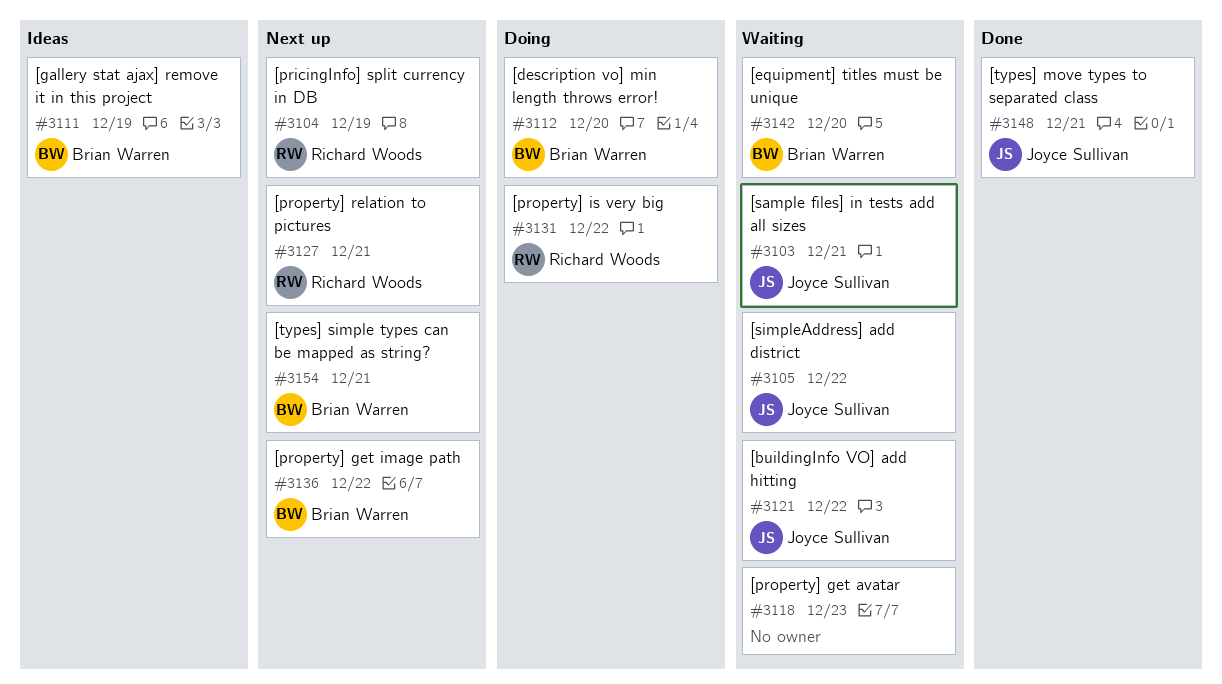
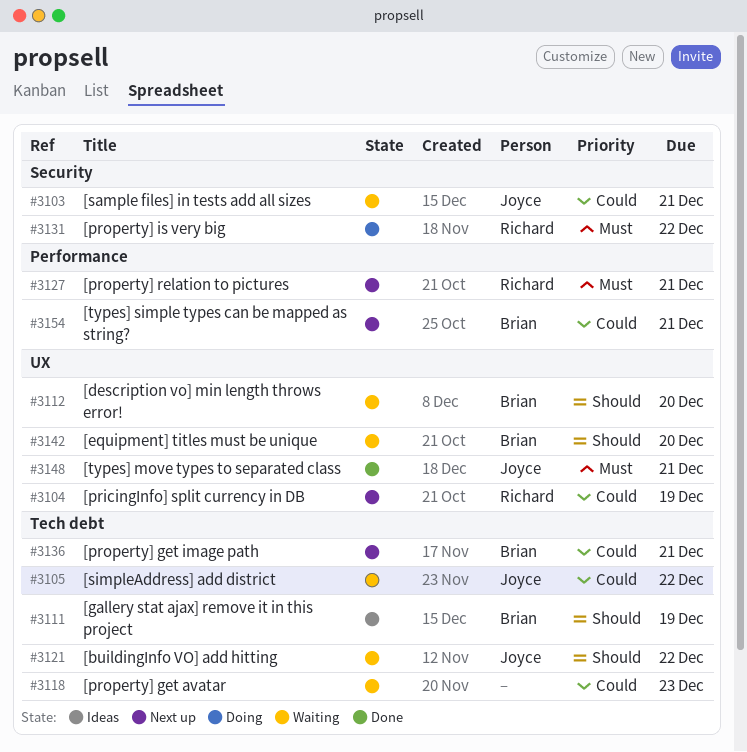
#3112, status: Doing -> Waiting
#3136, due: Dec 22 -> Dec 21

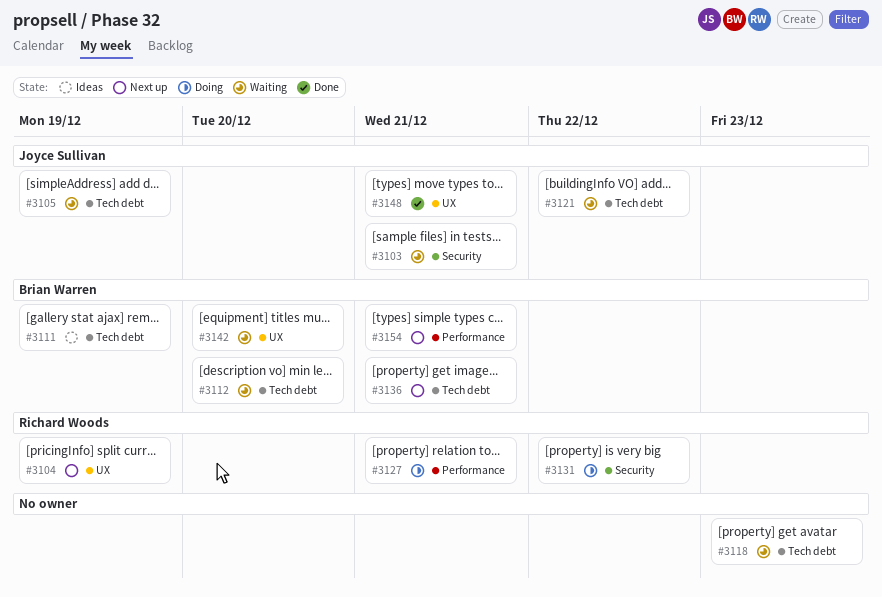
#3105, due: Dec 22 -> Dec 19
#3112, label: UX -> Tech debt
#3127, status: Next up -> Doing

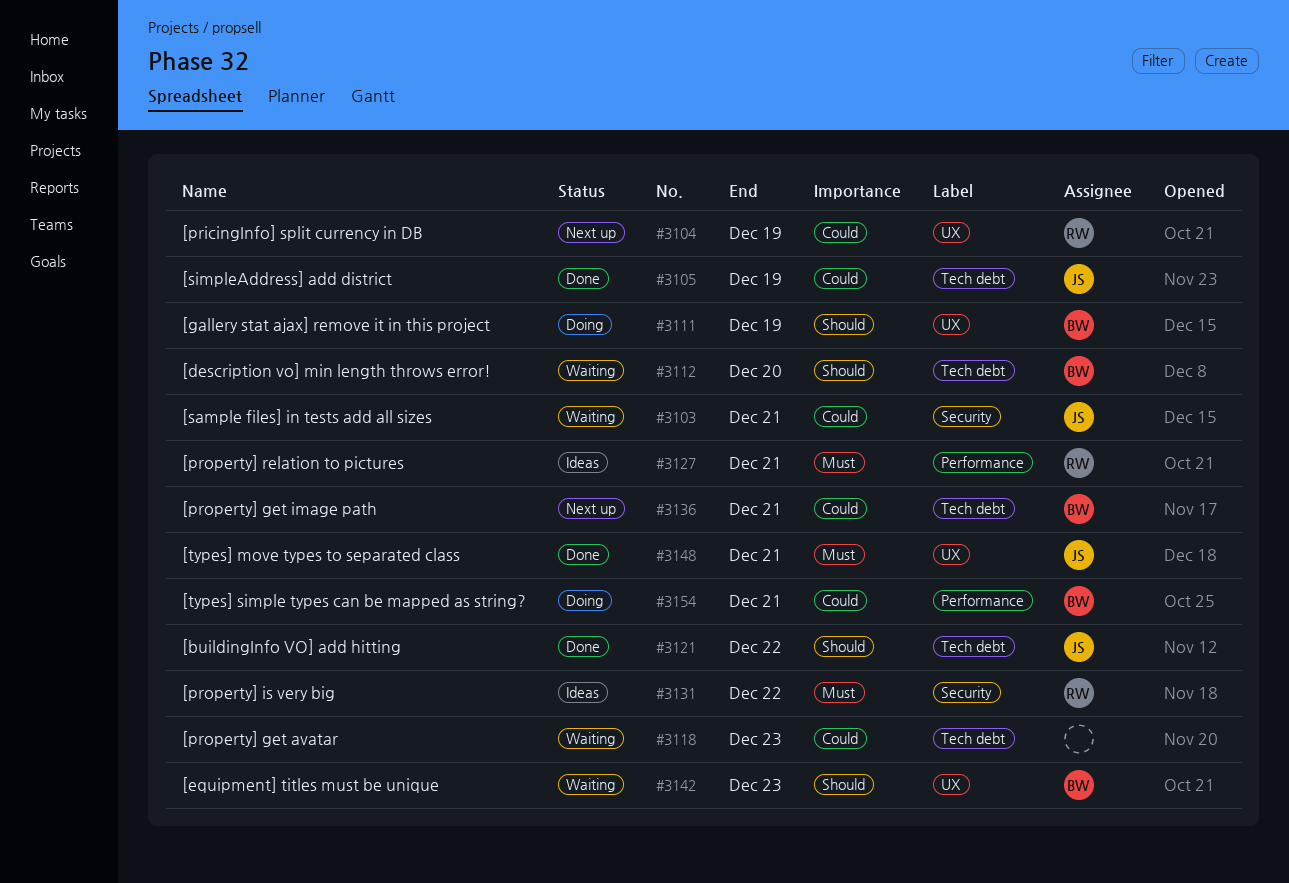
#3105, status: Waiting -> Done
#3111, status: Ideas -> Doing
#3111, label: Tech debt -> UX
#3121, status: Waiting -> Done
#3127, status: Doing -> Ideas
#3131, status: Doing -> Ideas
#3142, due: Dec 20 -> Dec 23
#3154, status: Next up -> Doing

